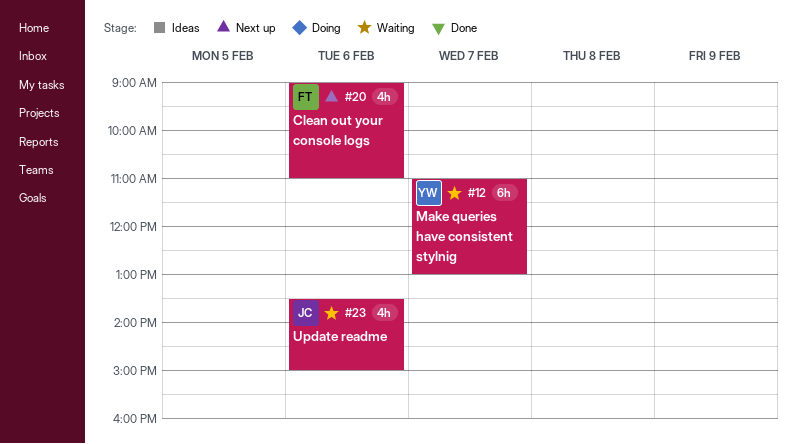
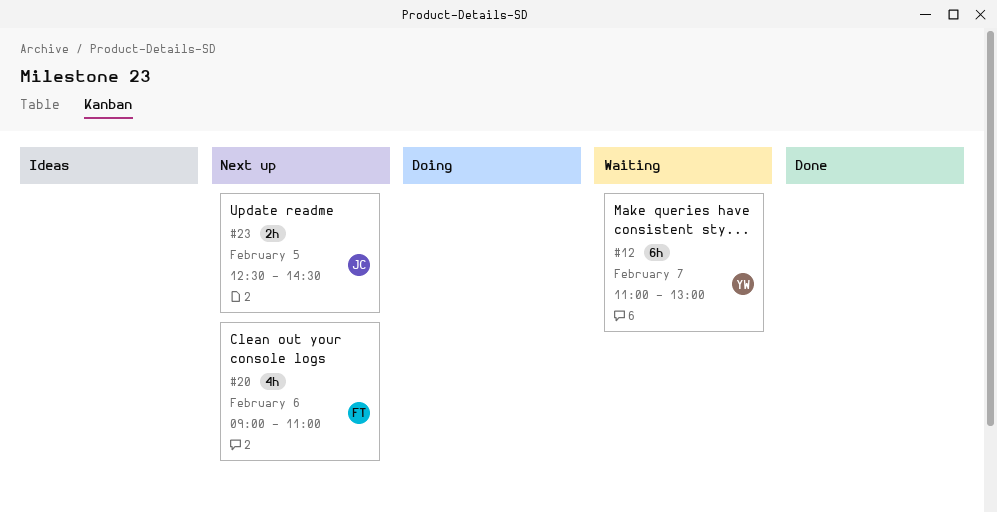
#23, status: Waiting -> Next up
#23, estimate: 4h -> 2h
#23, day: Feb 6 -> Feb 5
#23, begins: 13:30 -> 12:30
#23, ends: 15:00 -> 14:30

